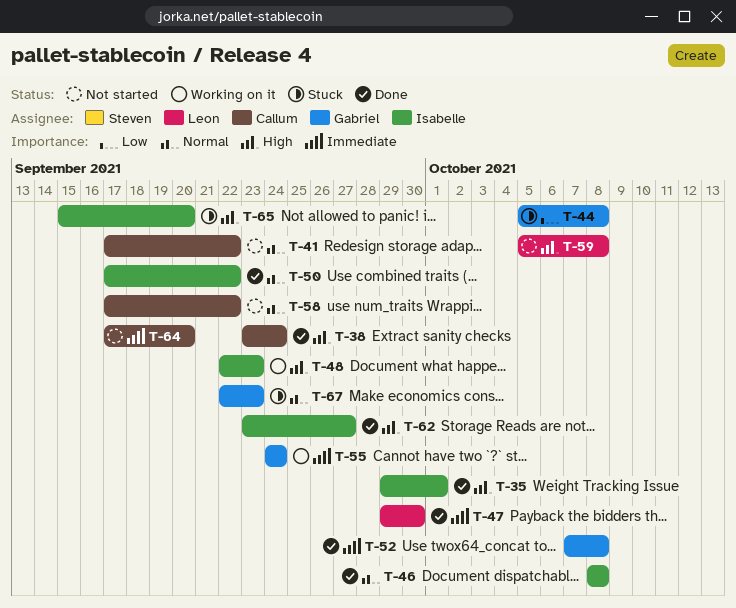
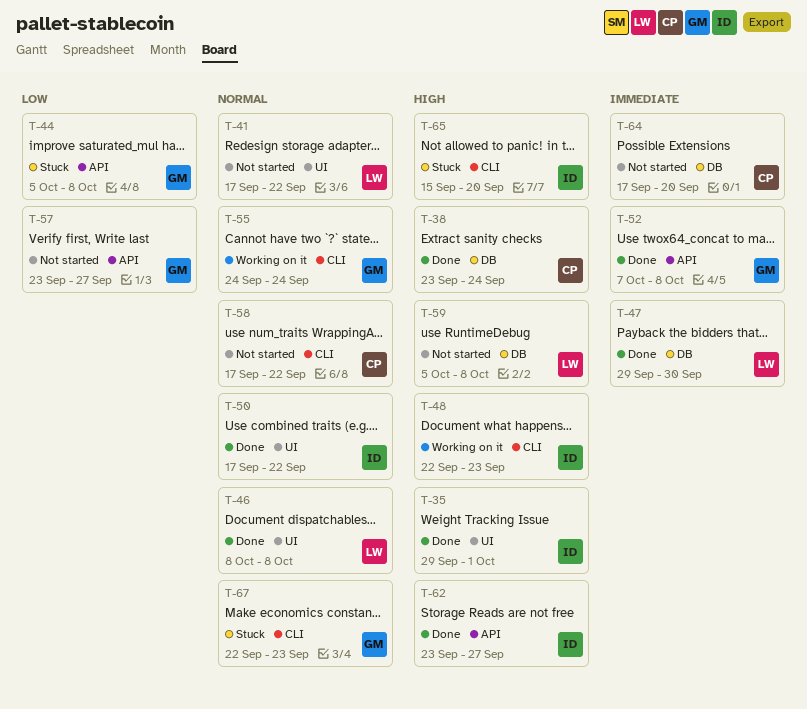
T-41, owner: Callum -> Leon
T-46, owner: Isabelle -> Leon
T-55, priority: Immediate -> Normal
T-57: none -> present

